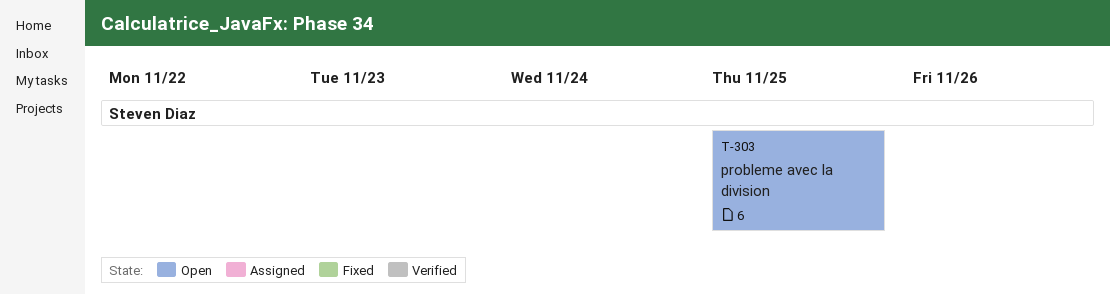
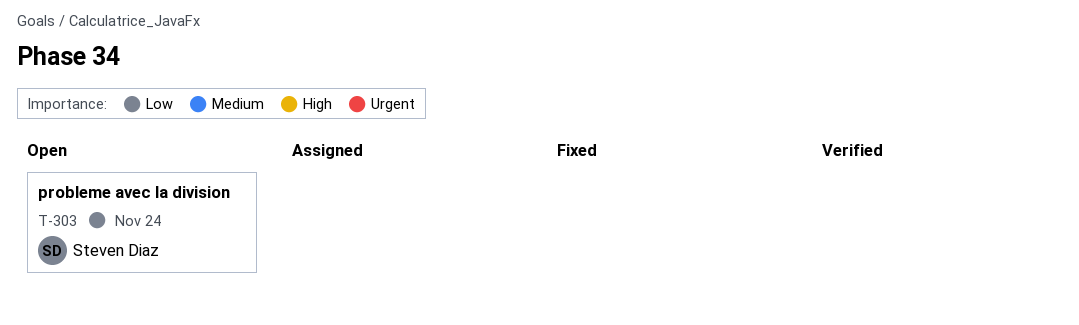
T-303, due: Nov 25 -> Nov 24

